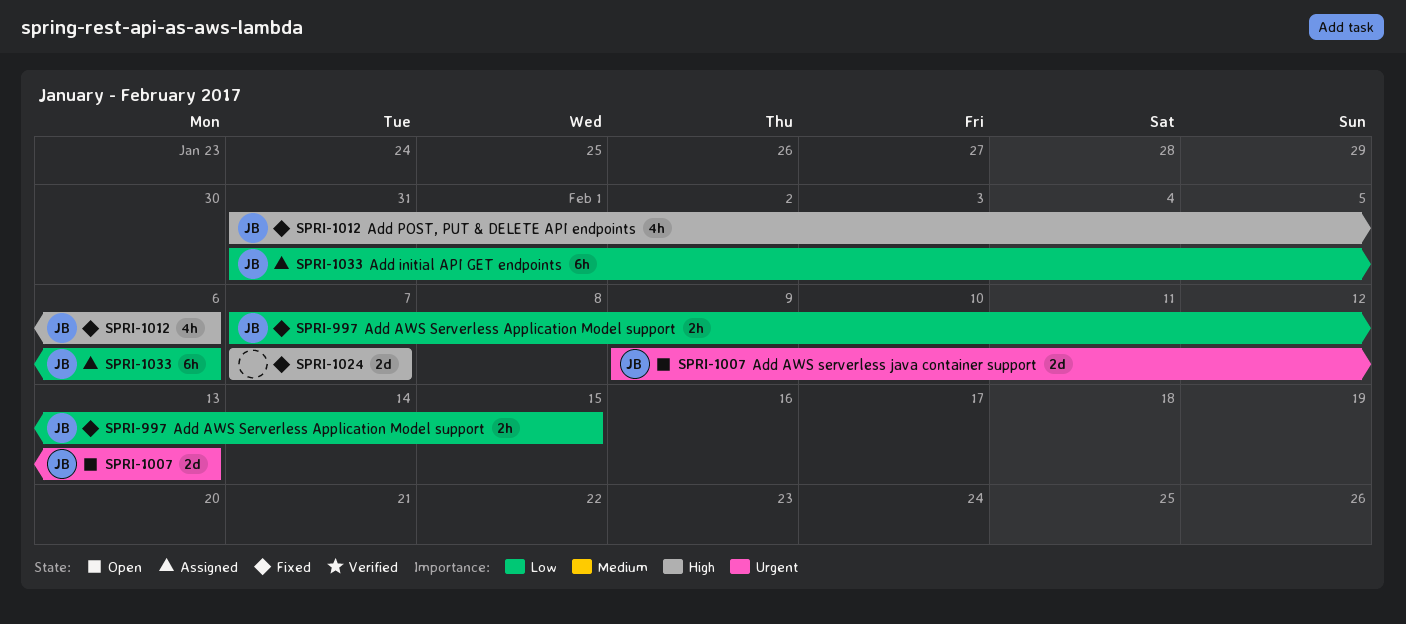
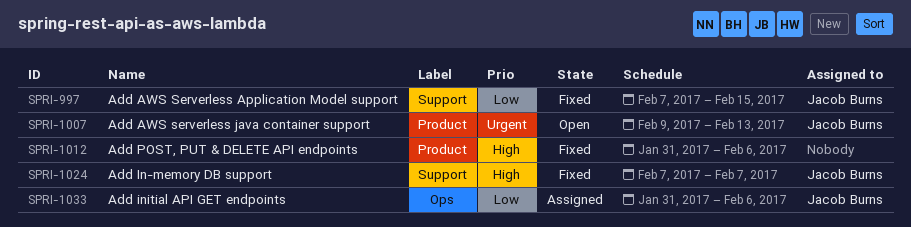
SPRI-1012, owner: Jacob Burns -> none
SPRI-1024, owner: none -> Jacob Burns

